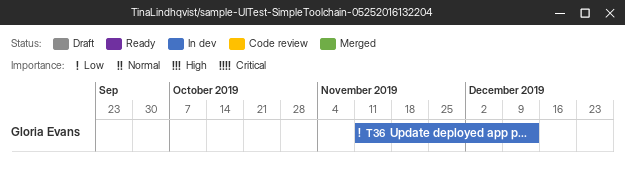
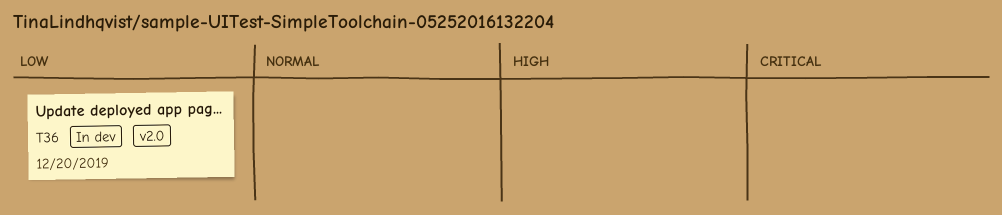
T36, due: Dec 13 -> Dec 20

